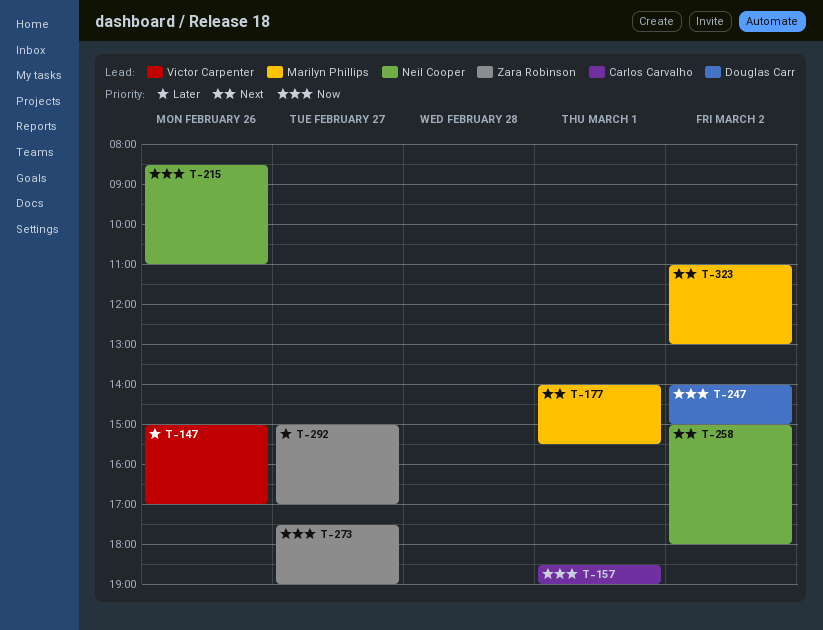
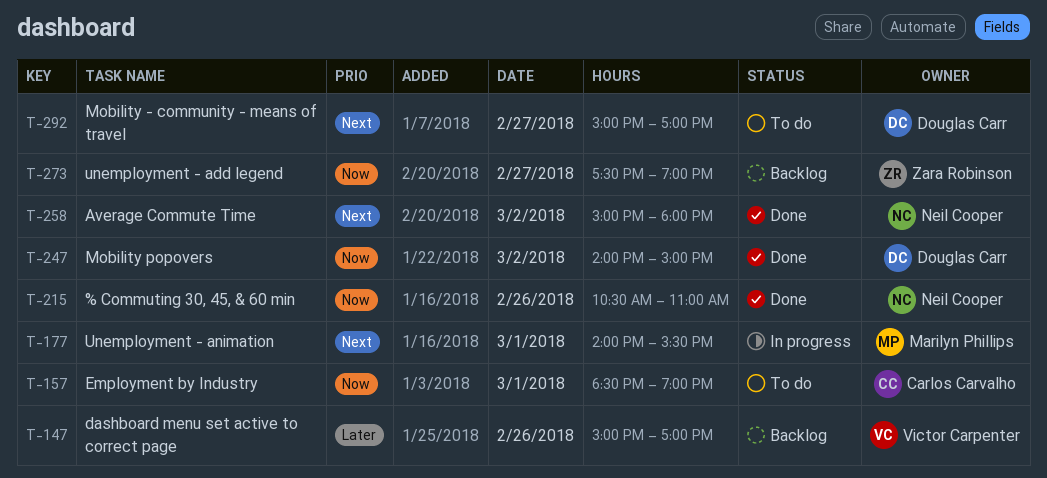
T-215, begins: 08:30 -> 10:30
T-292, owner: Zara Robinson -> Douglas Carr
T-292, priority: Later -> Next
T-323: present -> none

